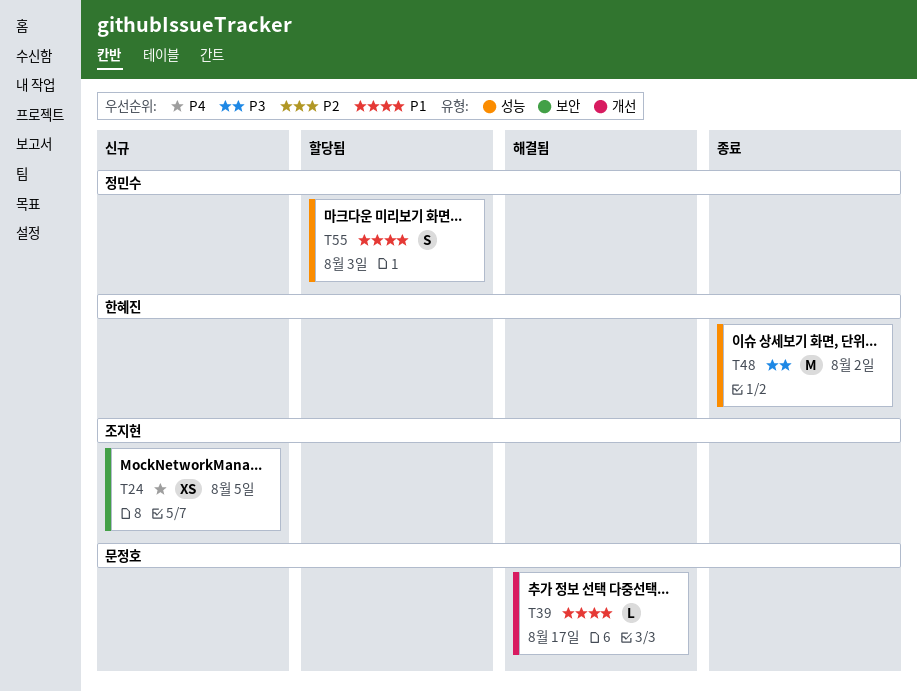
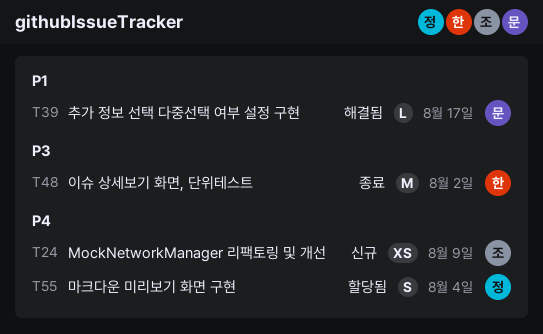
T24, due: Aug 5 -> Aug 9
T55, priority: P1 -> P4
T55, due: Aug 3 -> Aug 4

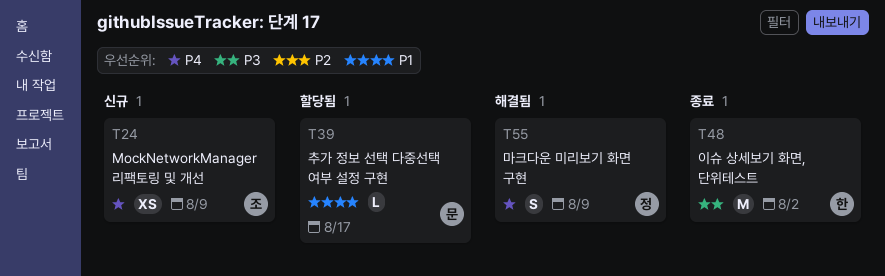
T39, status: 해결됨 -> 할당됨
T55, status: 할당됨 -> 해결됨
T55, due: Aug 4 -> Aug 9

